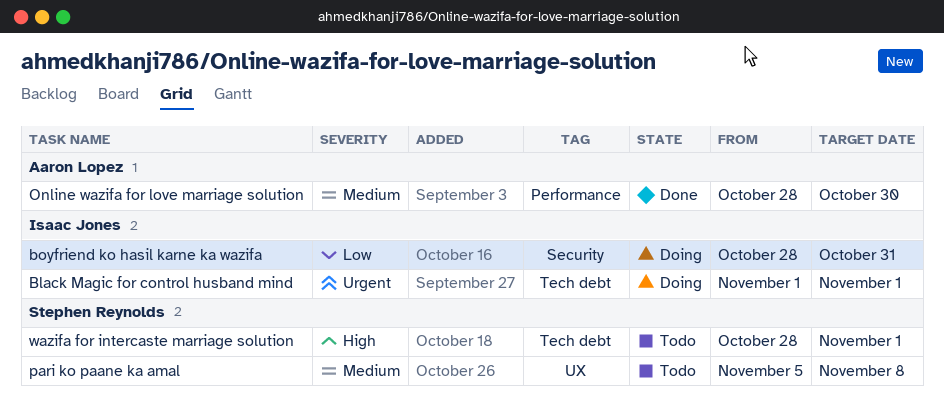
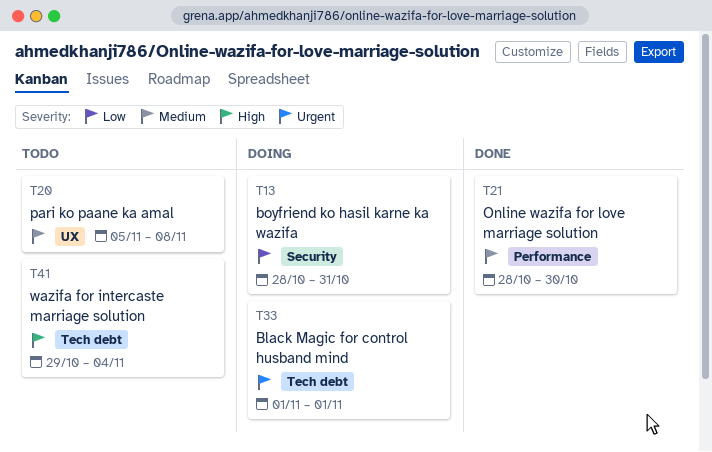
wazifa for intercaste marriage solution, start: Oct 28 -> Oct 29
wazifa for intercaste marriage solution, due: Nov 1 -> Nov 4

